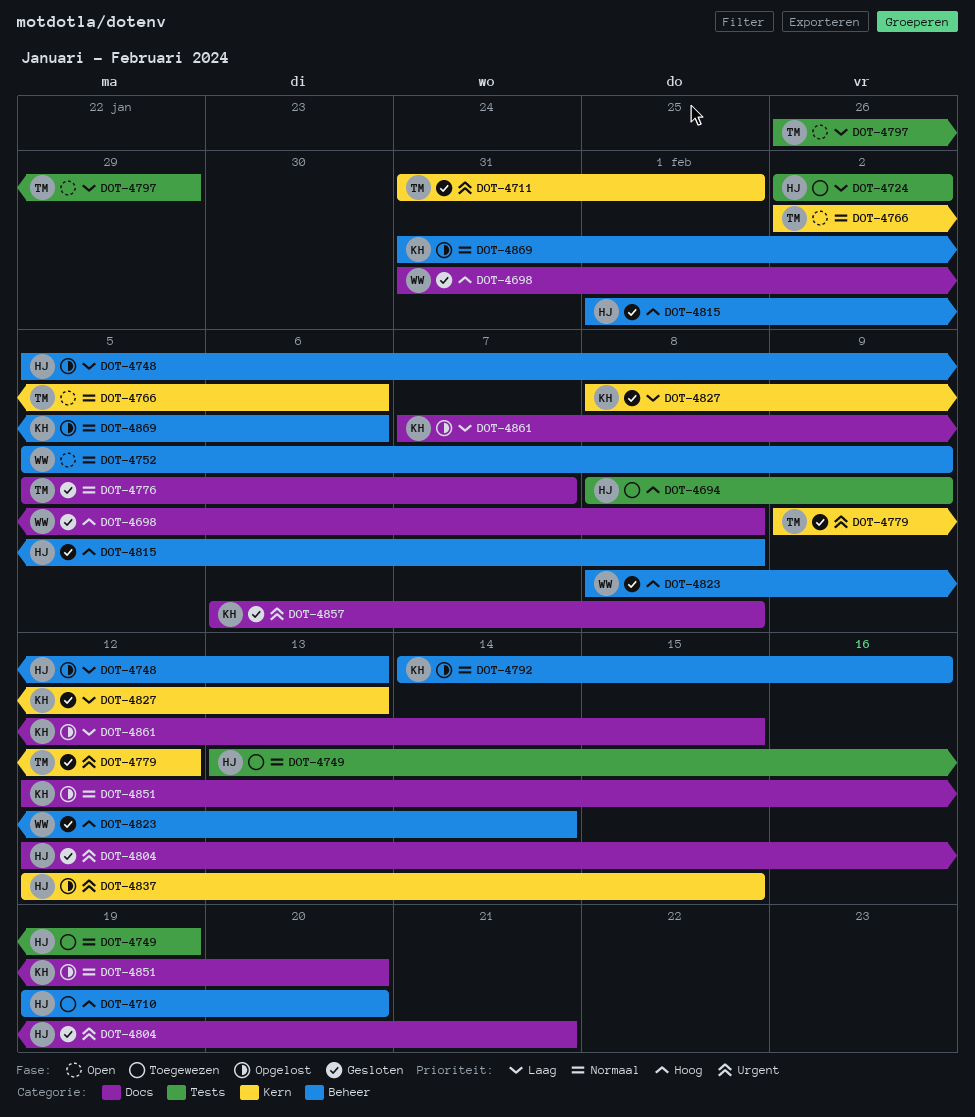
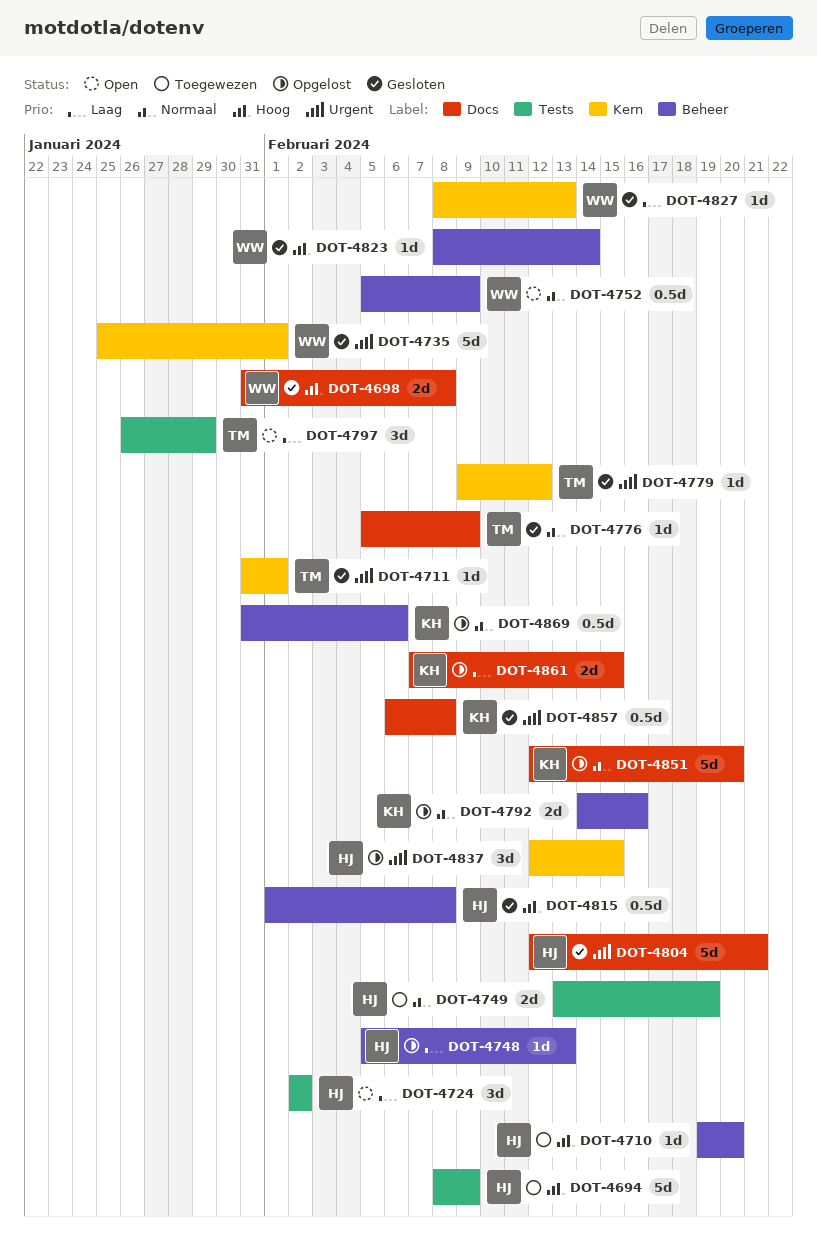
DOT-4724, status: Toegewezen -> Open
DOT-4735: none -> present
DOT-4766: present -> none
DOT-4776, due: Feb 7 -> Feb 9
DOT-4827, owner: KH -> WW

